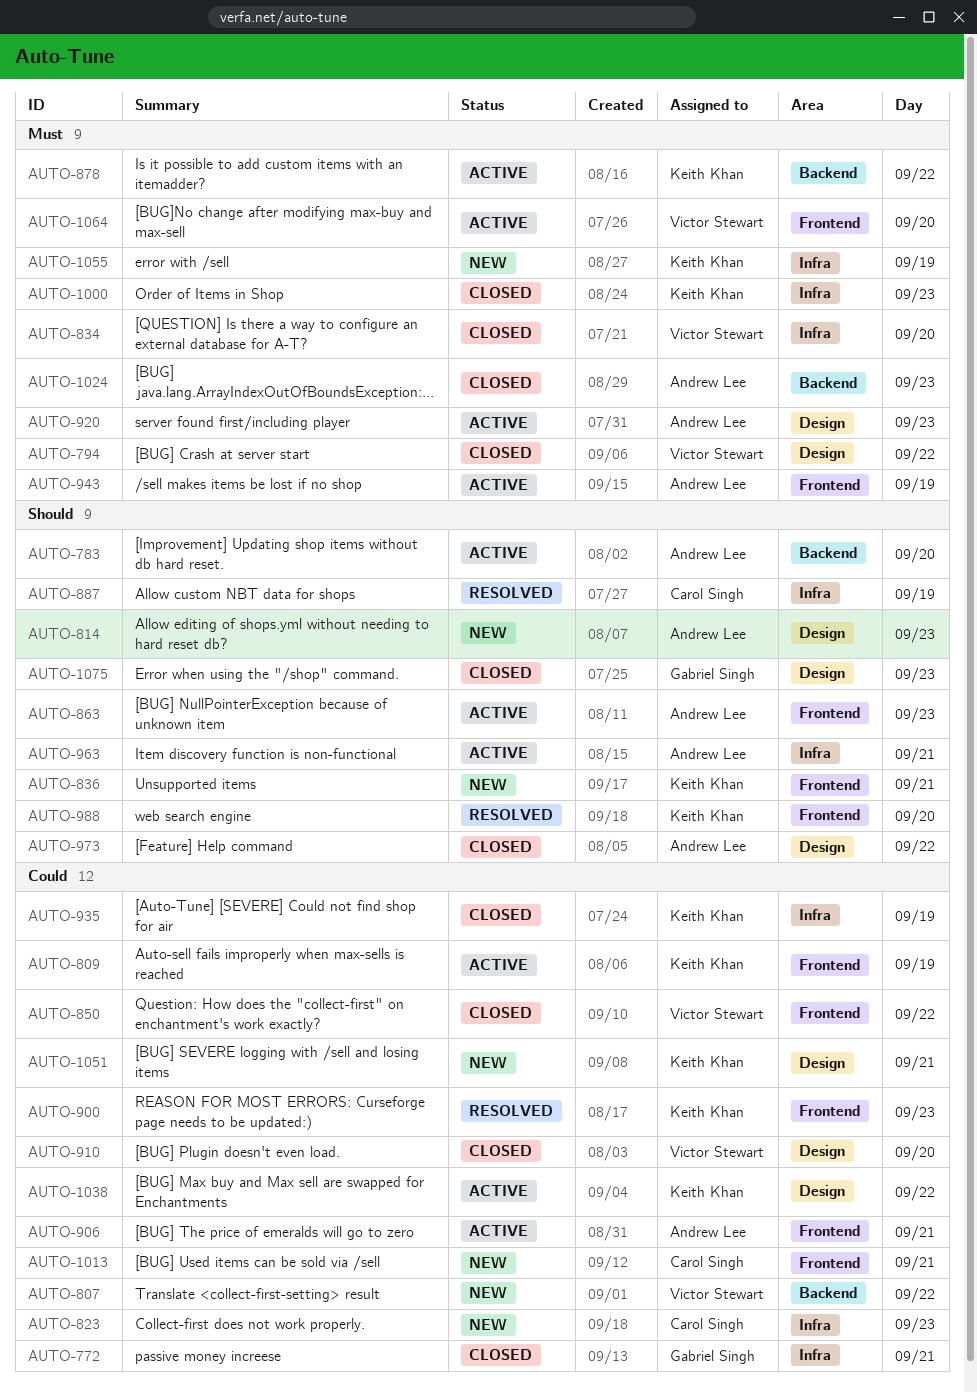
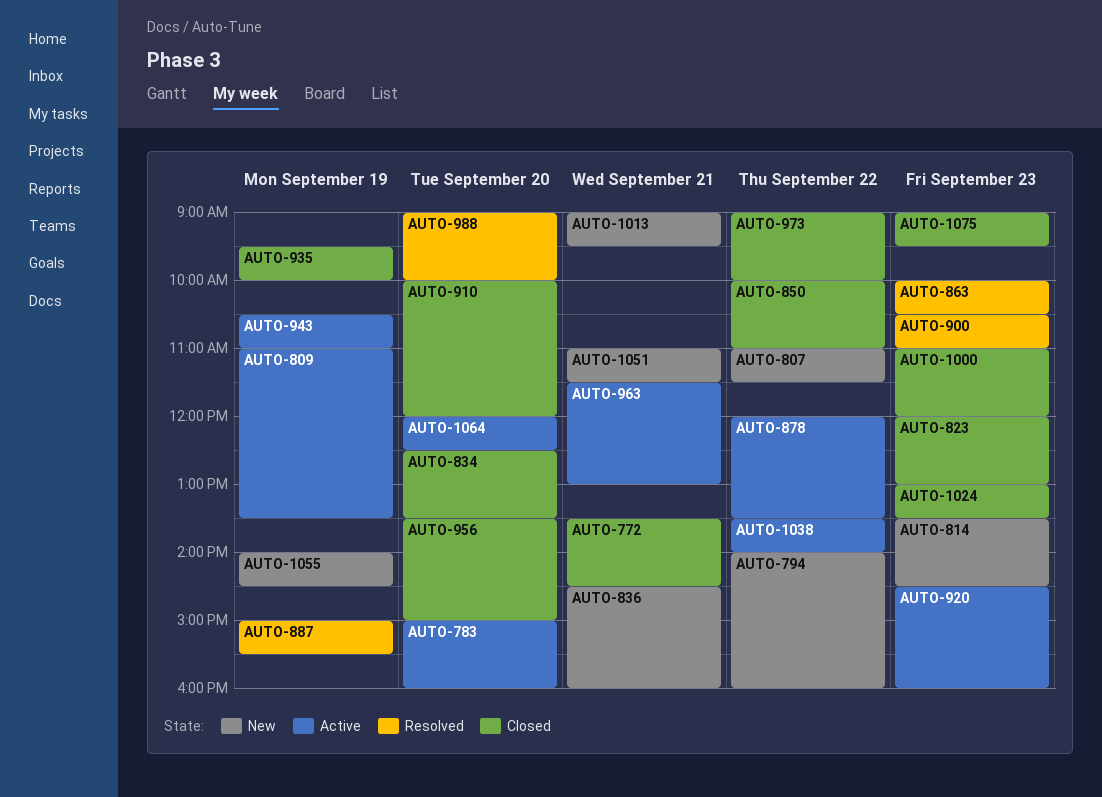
AUTO-794, status: Closed -> New
AUTO-823, status: New -> Closed
AUTO-863, status: Active -> Resolved
AUTO-906: present -> none
AUTO-956: none -> present

